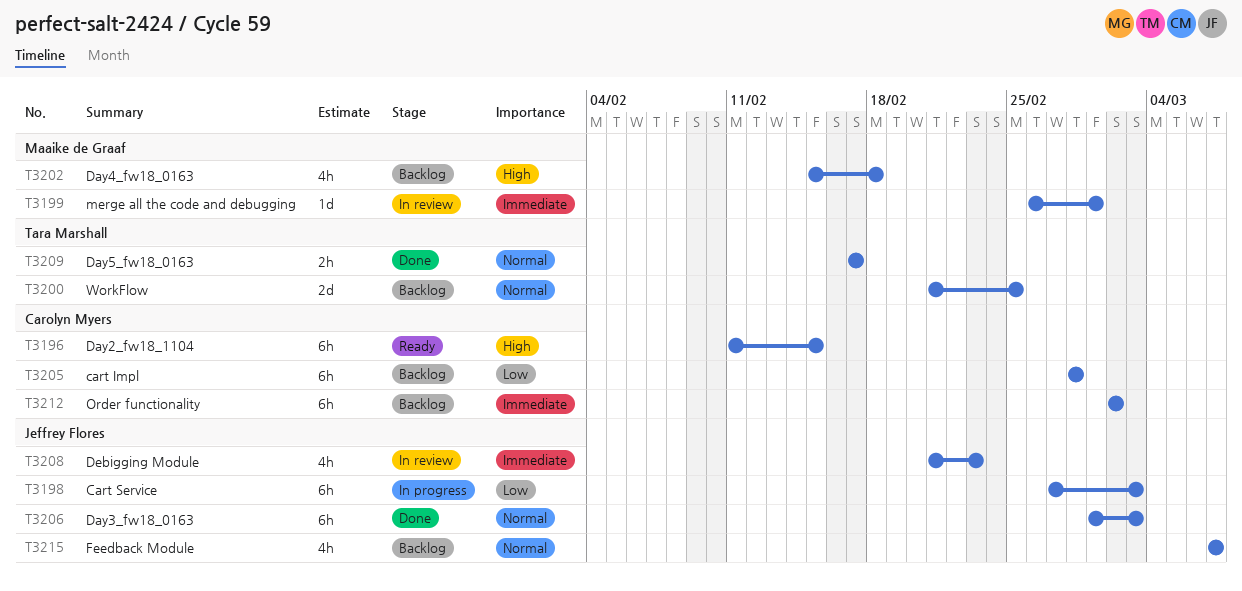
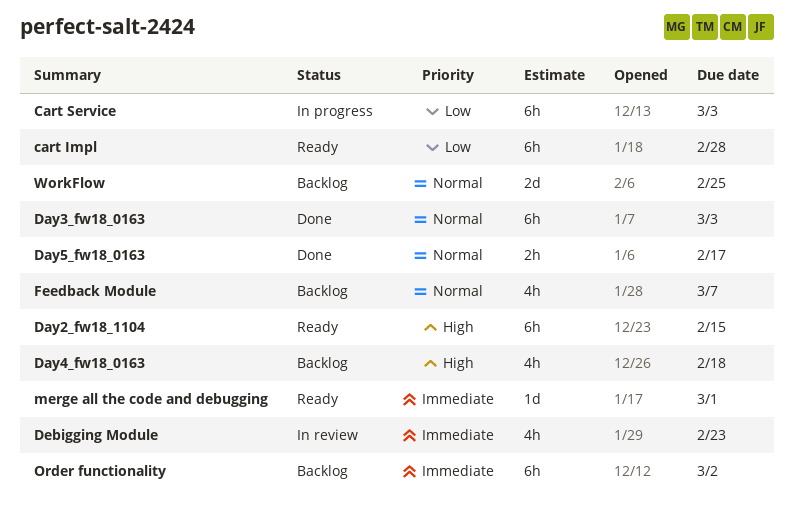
cart Impl, status: Backlog -> Ready
merge all the code and debugging, status: In review -> Ready

